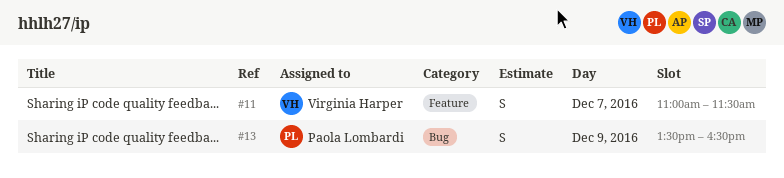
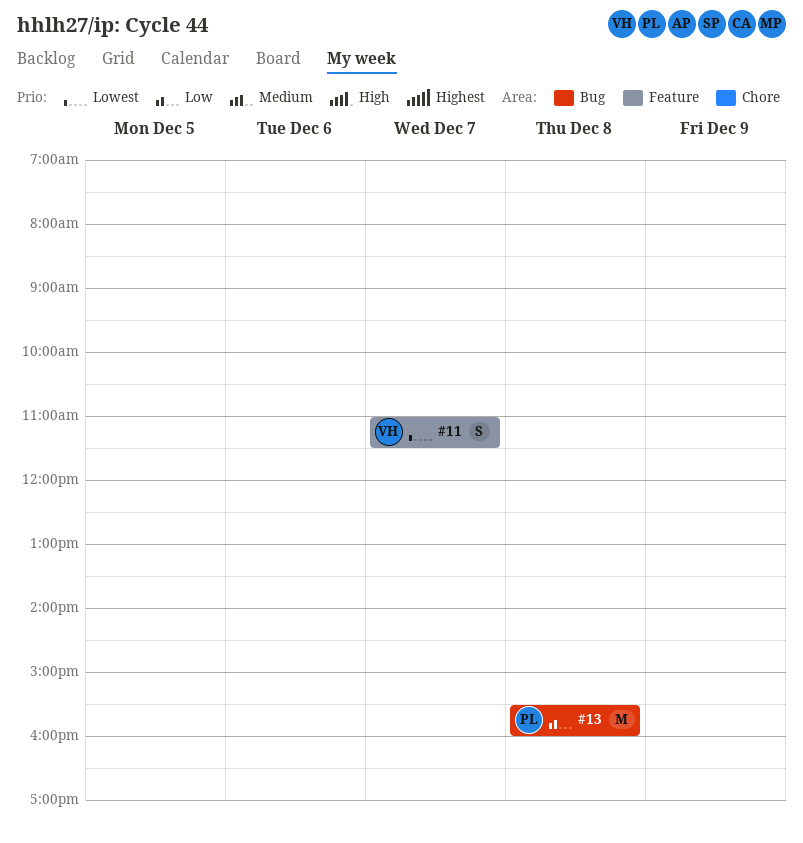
#13, estimate: S -> M
#13, day: Dec 9 -> Dec 8
#13, begins: 13:30 -> 15:30
#13, ends: 16:30 -> 16:00

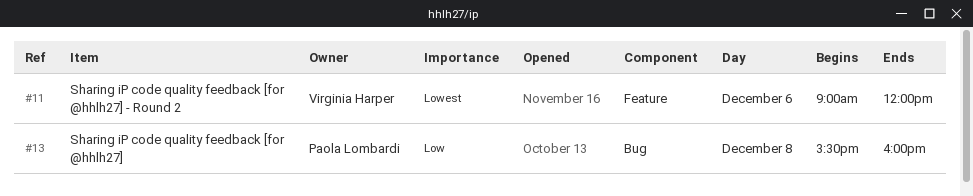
#11, day: Dec 7 -> Dec 6
#11, begins: 11:00 -> 09:00
#11, ends: 11:30 -> 12:00

